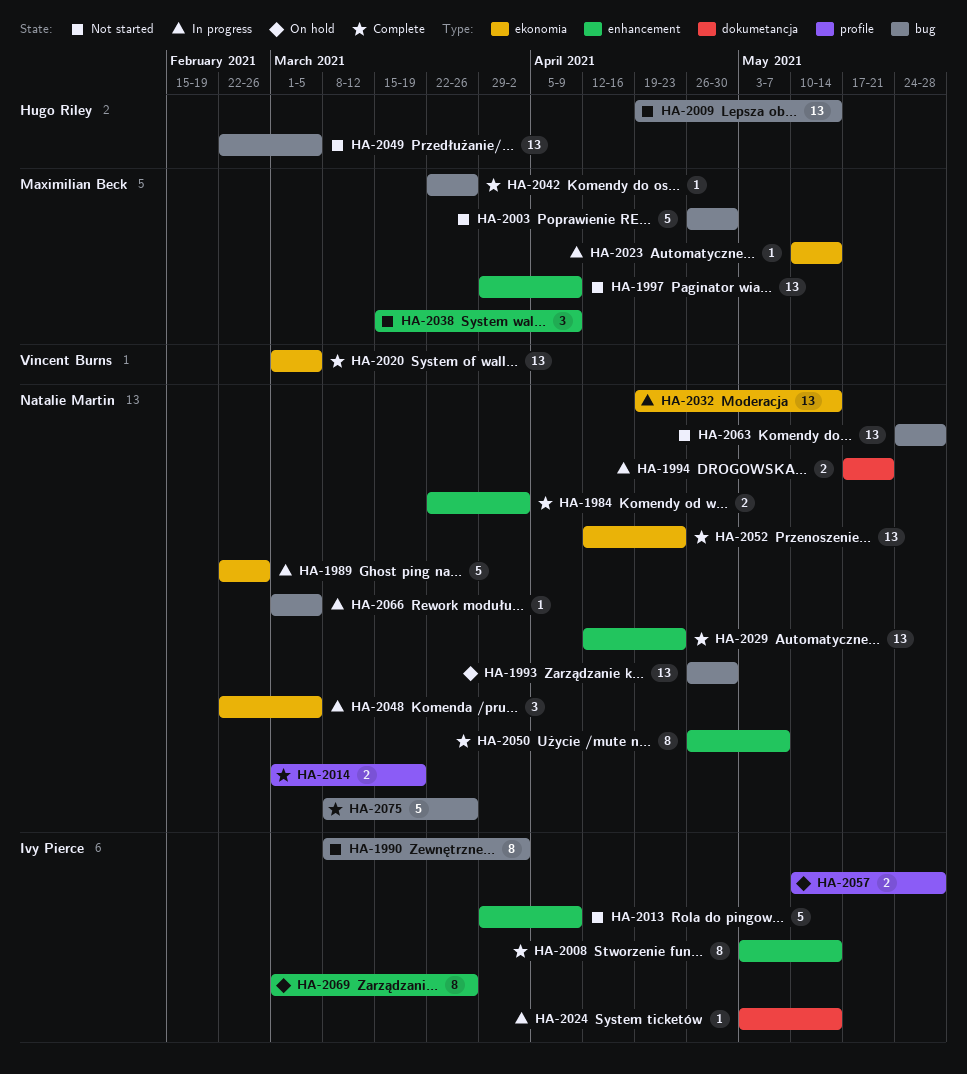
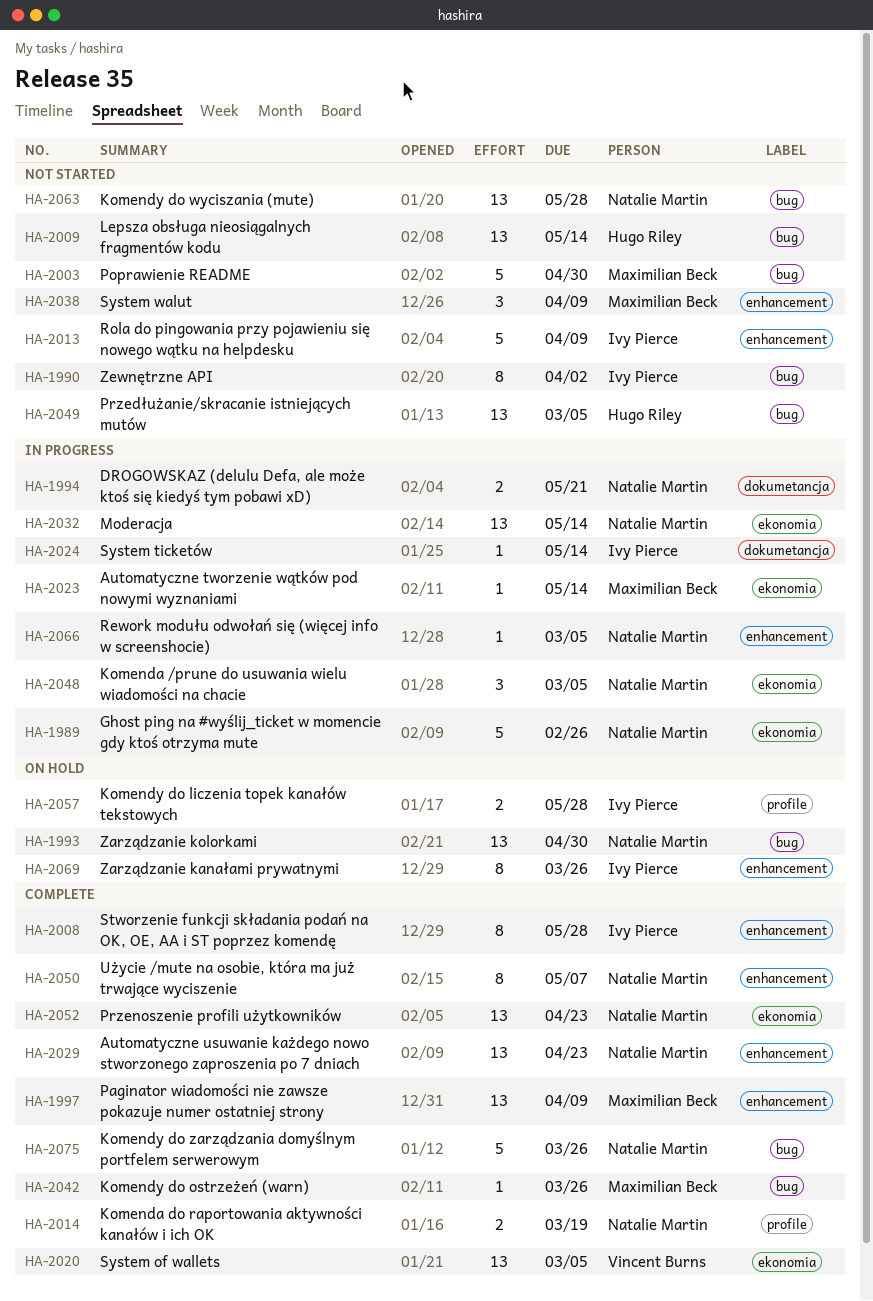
HA-1984: present -> none
HA-1997, status: Not started -> Complete
HA-2008, due: May 14 -> May 28
HA-2066, label: bug -> enhancement

